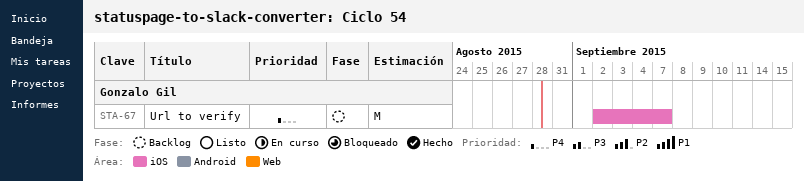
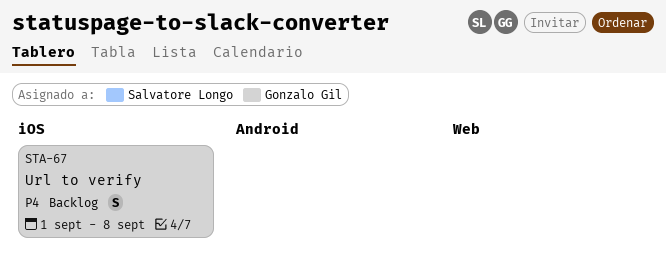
STA-67, estimate: M -> S
STA-67, start: Sep 2 -> Sep 1
STA-67, due: Sep 7 -> Sep 8

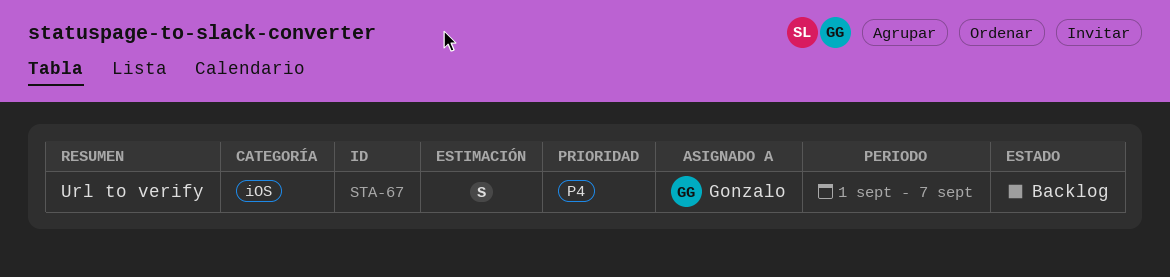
STA-67, due: Sep 8 -> Sep 7

